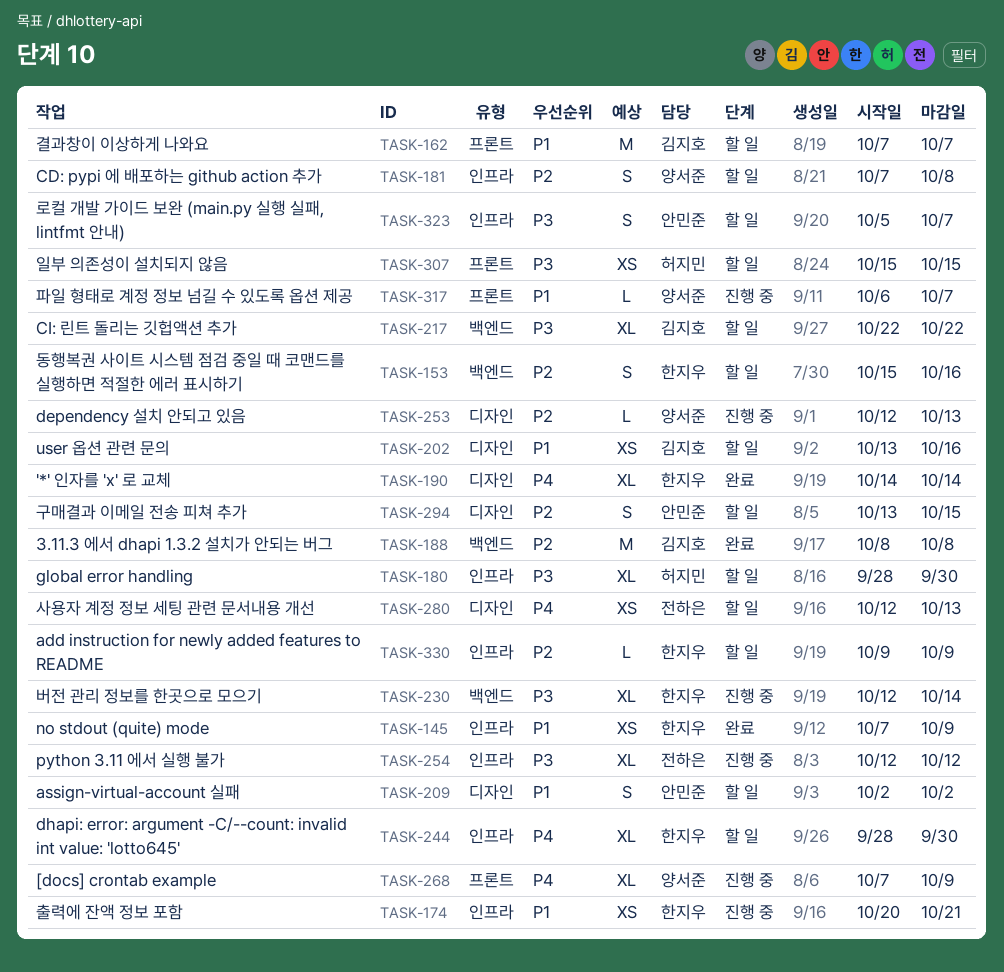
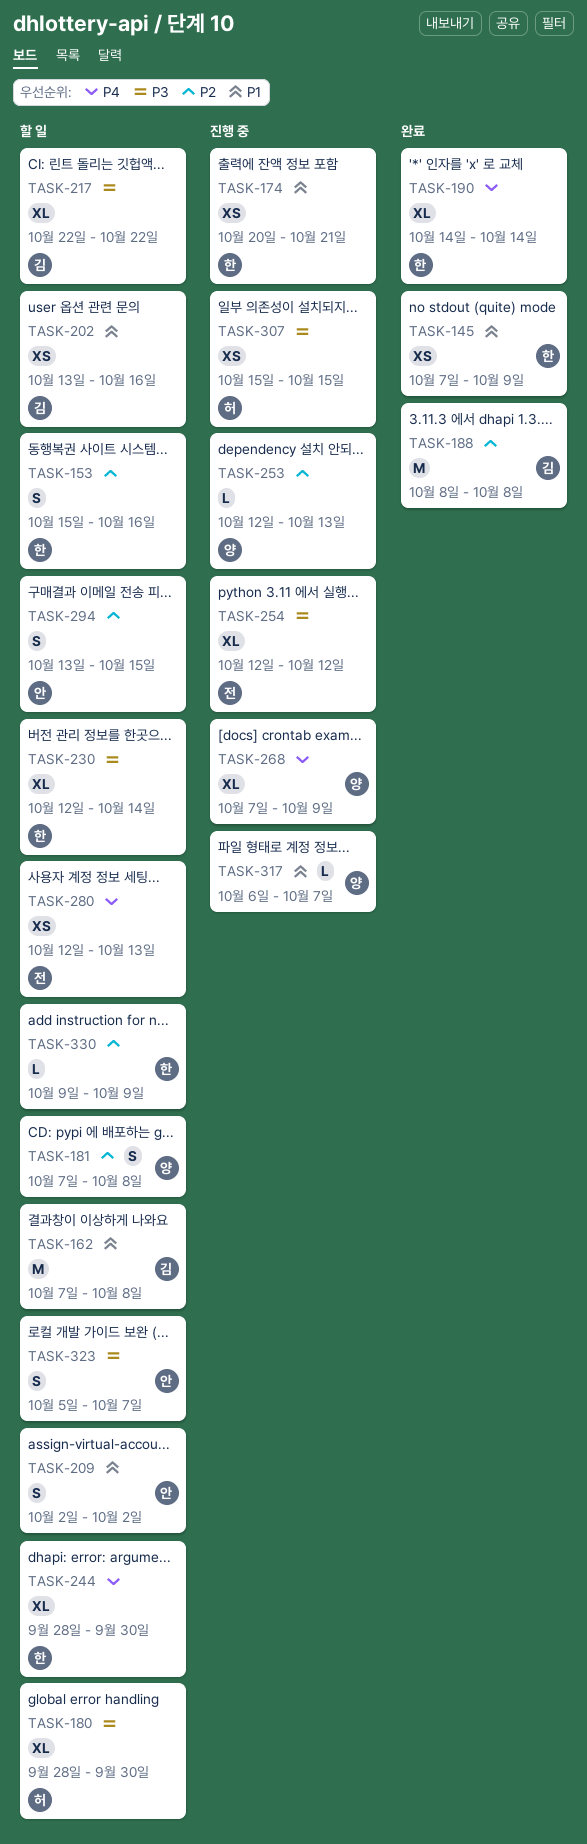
TASK-162, due: Oct 7 -> Oct 8
TASK-230, status: 진행 중 -> 할 일
TASK-307, status: 할 일 -> 진행 중

